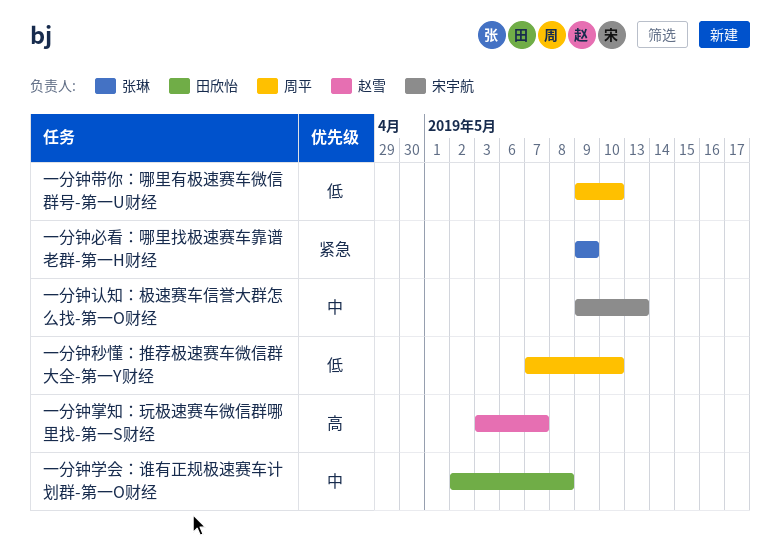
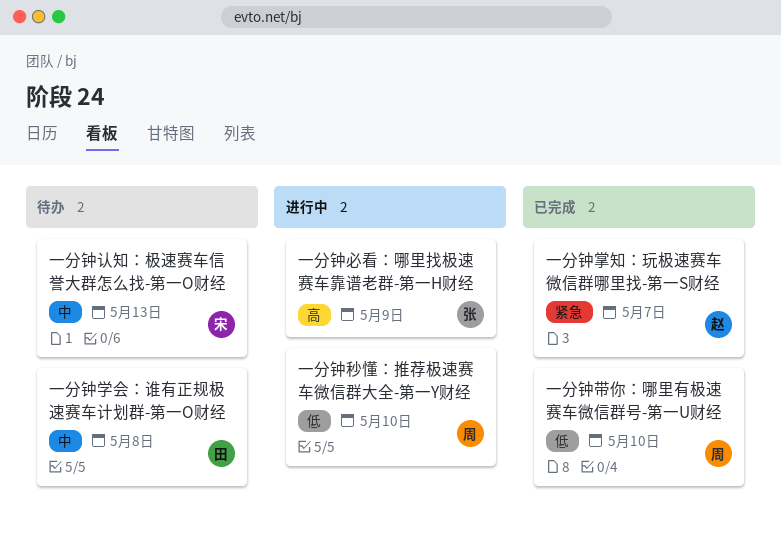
一分钟必看：哪里找极速赛车靠谱老群-第一H财经, priority: 紧急 -> 高
一分钟掌知：玩极速赛车微信群哪里找-第一S财经, priority: 高 -> 紧急

